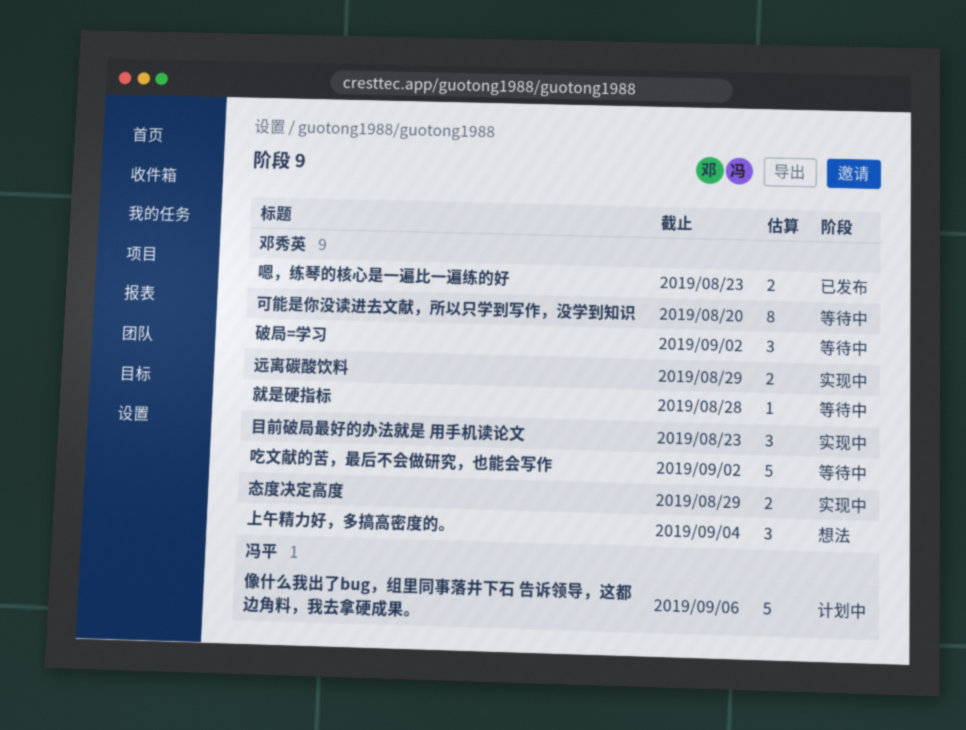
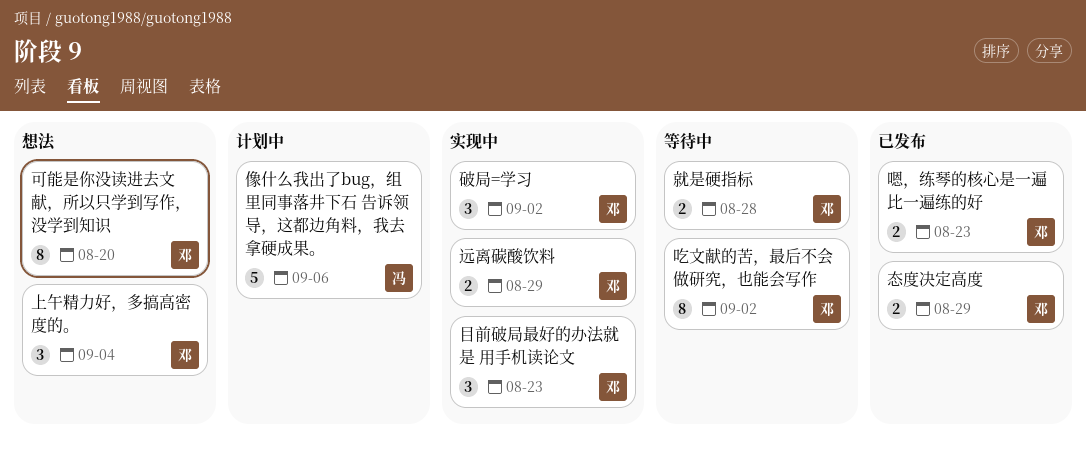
可能是你没读进去文献，所以只学到写作，没学到知识, status: 等待中 -> 想法
吃文献的苦，最后不会做研究，也能会写作, estimate: 5 -> 8
就是硬指标, estimate: 1 -> 2
态度决定高度, status: 实现中 -> 已发布
破局=学习, status: 等待中 -> 实现中

